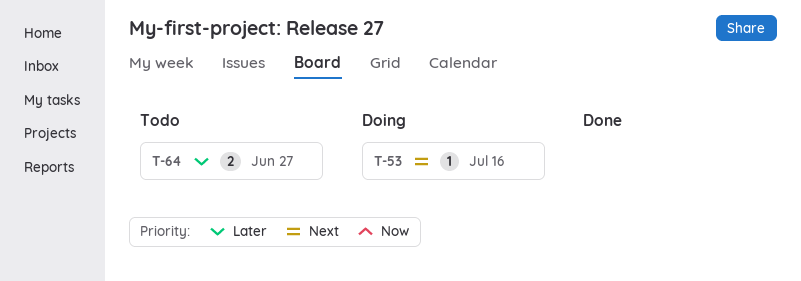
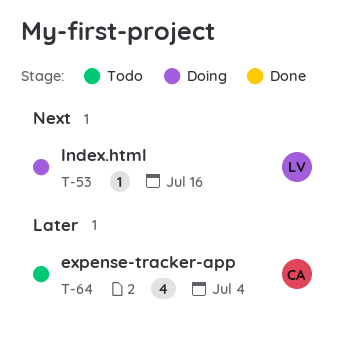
T-64, estimate: 2 -> 4
T-64, due: Jun 27 -> Jul 4

